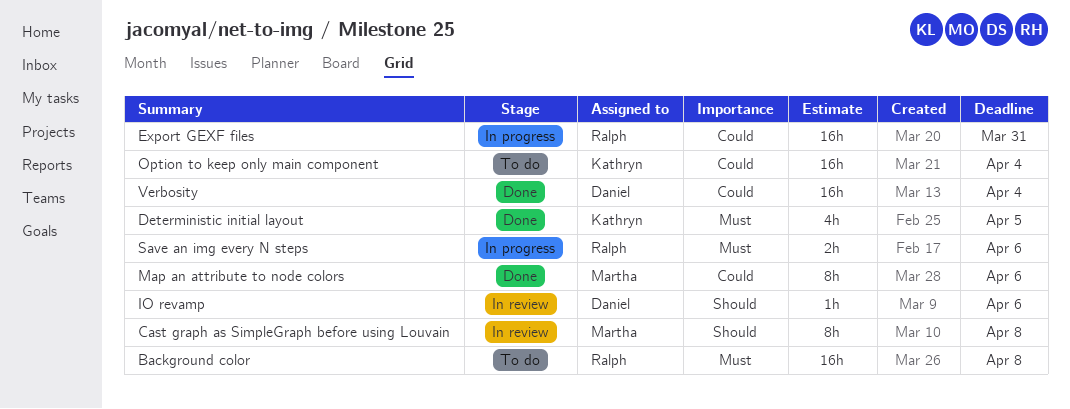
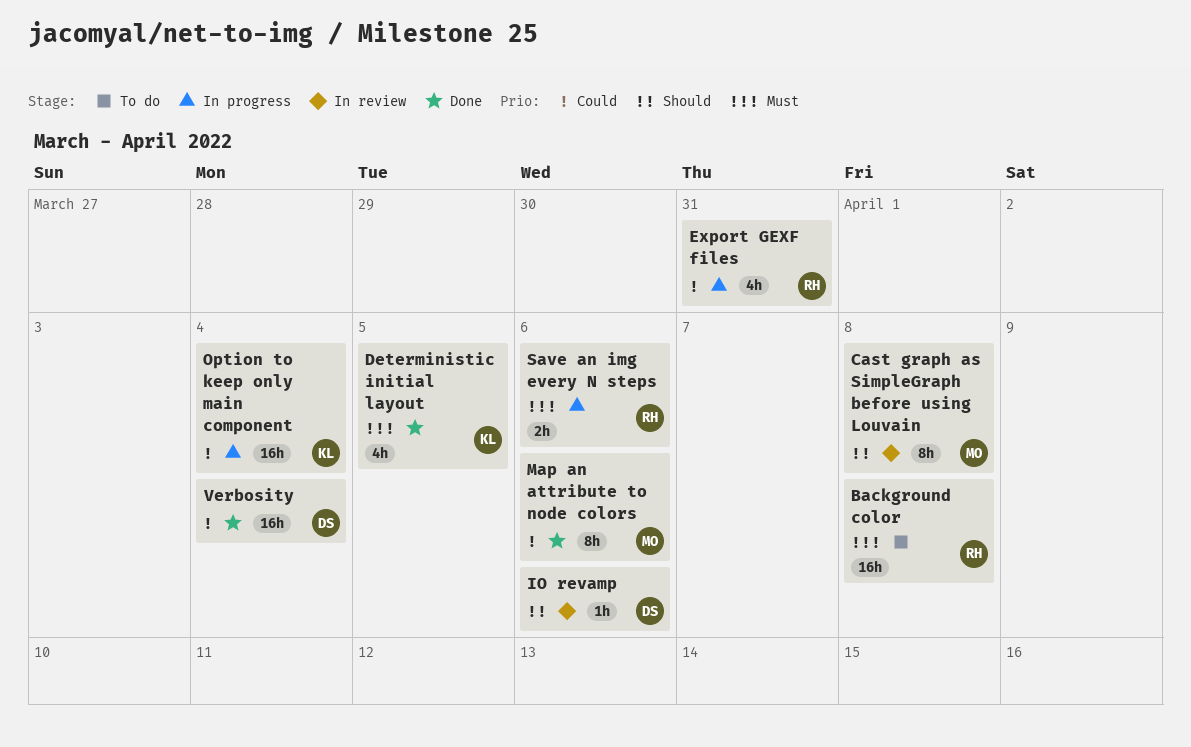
Export GEXF files, estimate: 16h -> 4h
Option to keep only main component, status: To do -> In progress

